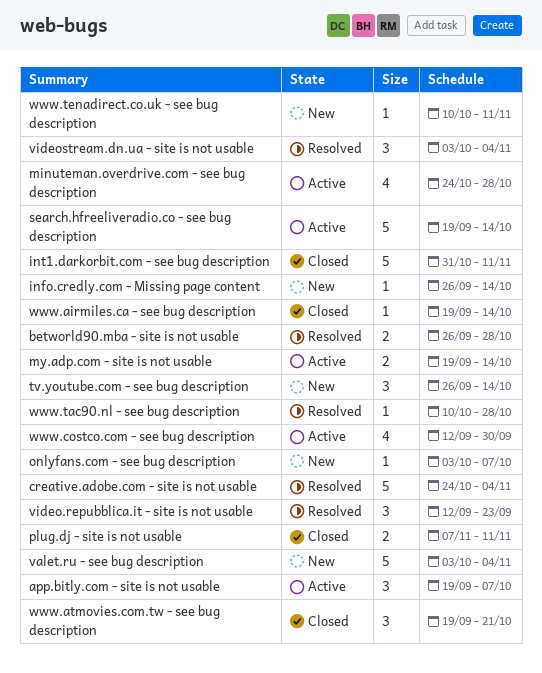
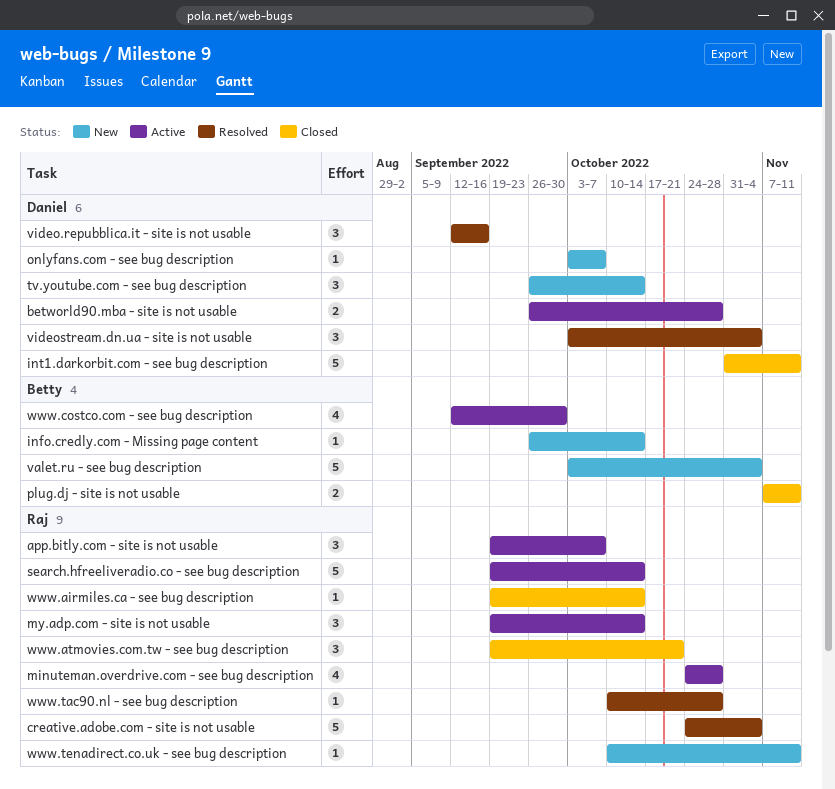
betworld90.mba - site is not usable, status: Resolved -> Active
my.adp.com - site is not usable, estimate: 2 -> 3
video.repubblica.it - site is not usable, due: Sep 23 -> Sep 16

